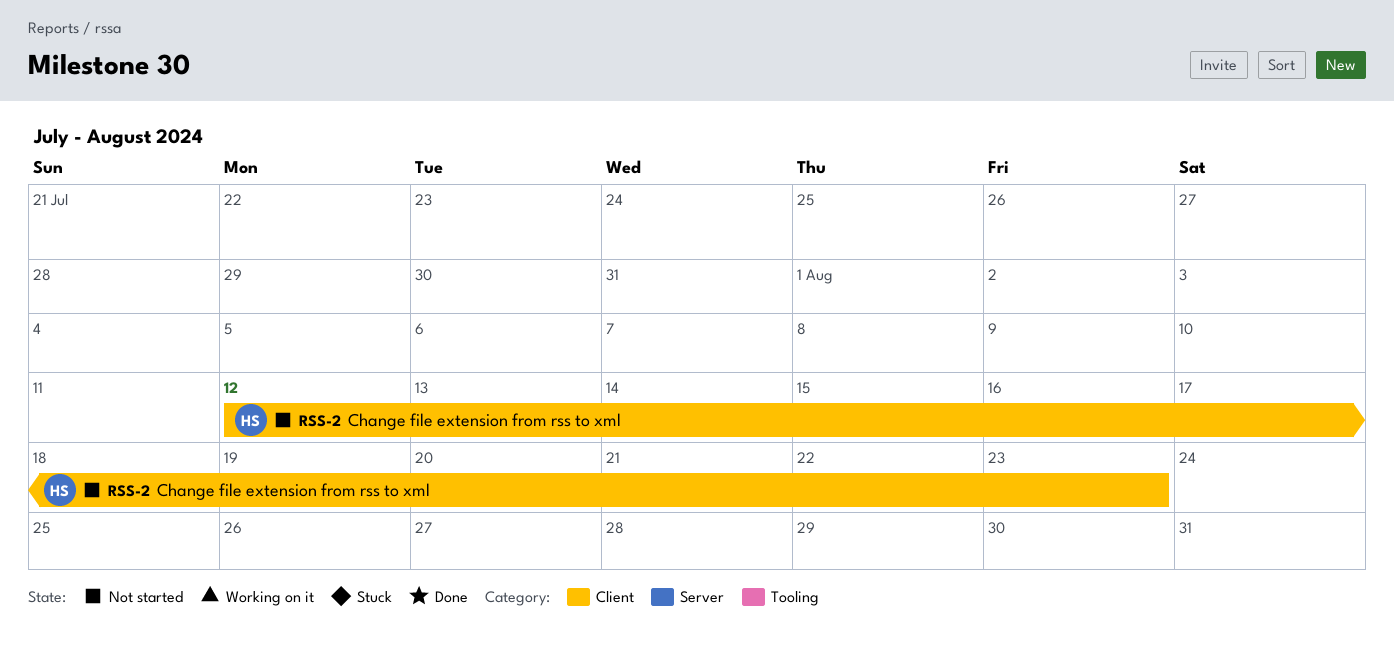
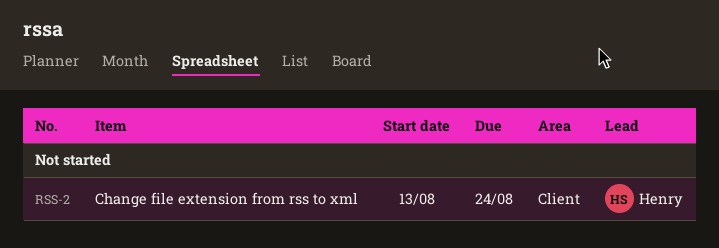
RSS-2, start: Aug 12 -> Aug 13
RSS-2, due: Aug 23 -> Aug 24

